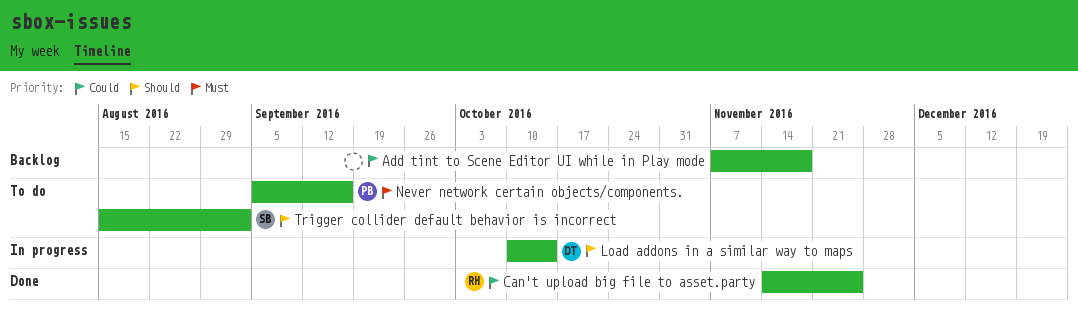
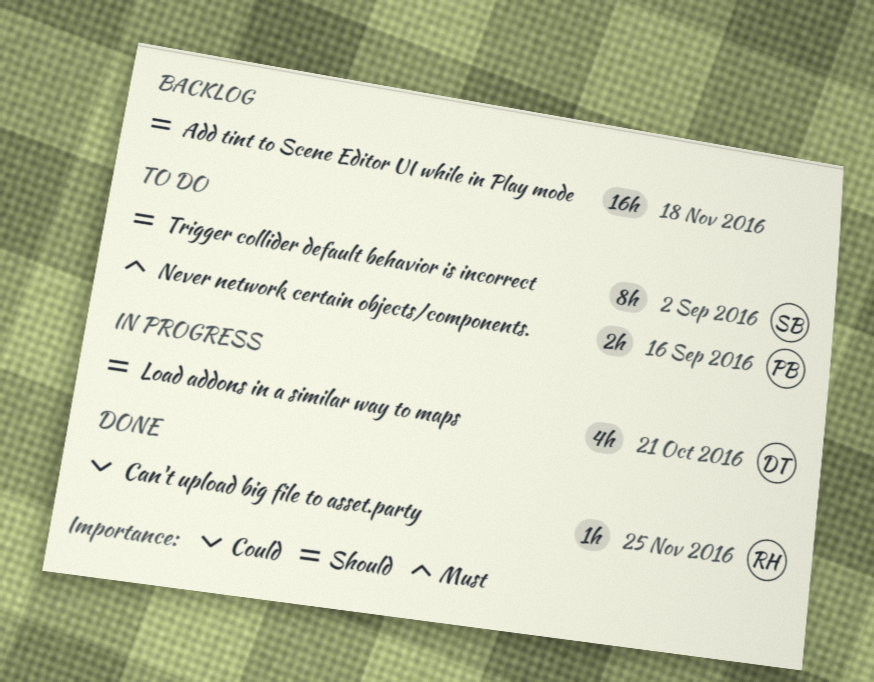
Add tint to Scene Editor UI while in Play mode, priority: Could -> Should
Load addons in a similar way to maps, due: Oct 14 -> Oct 21

